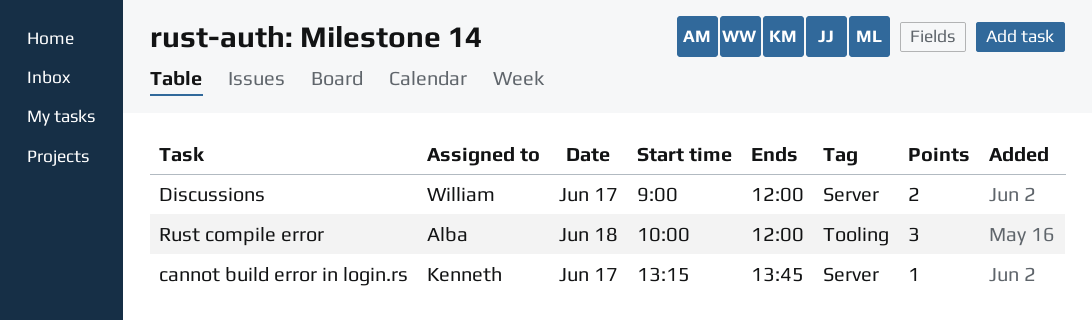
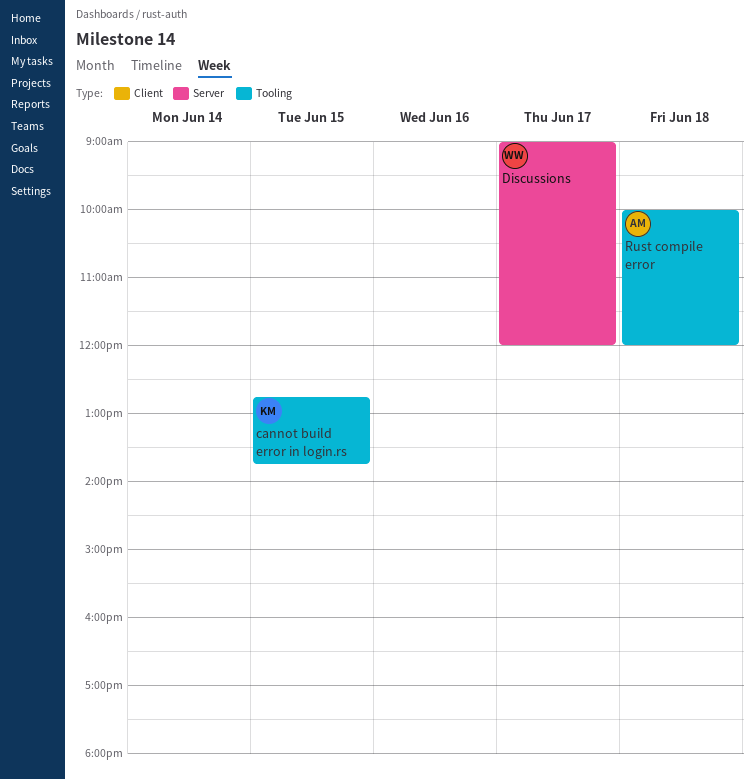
cannot build error in login.rs, label: Server -> Tooling
cannot build error in login.rs, day: Jun 17 -> Jun 15
cannot build error in login.rs, begins: 13:15 -> 12:45

